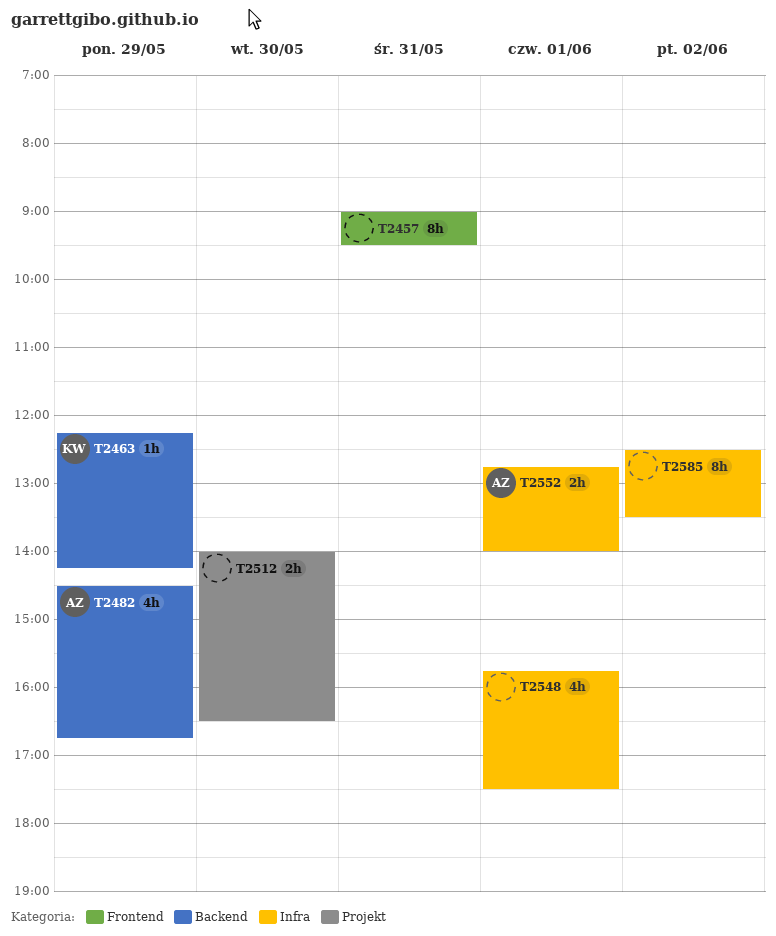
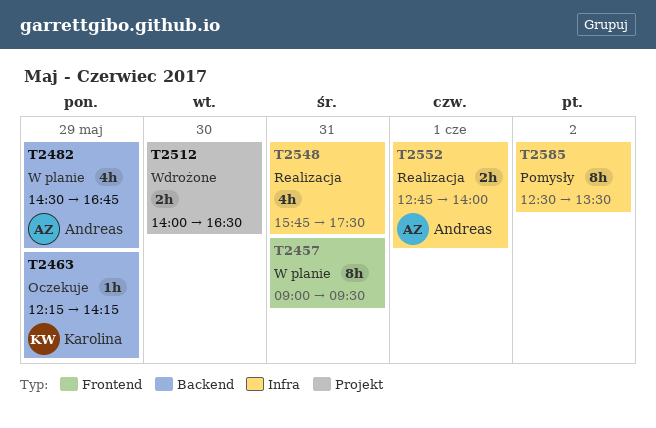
T2548, day: Jun 1 -> May 31

